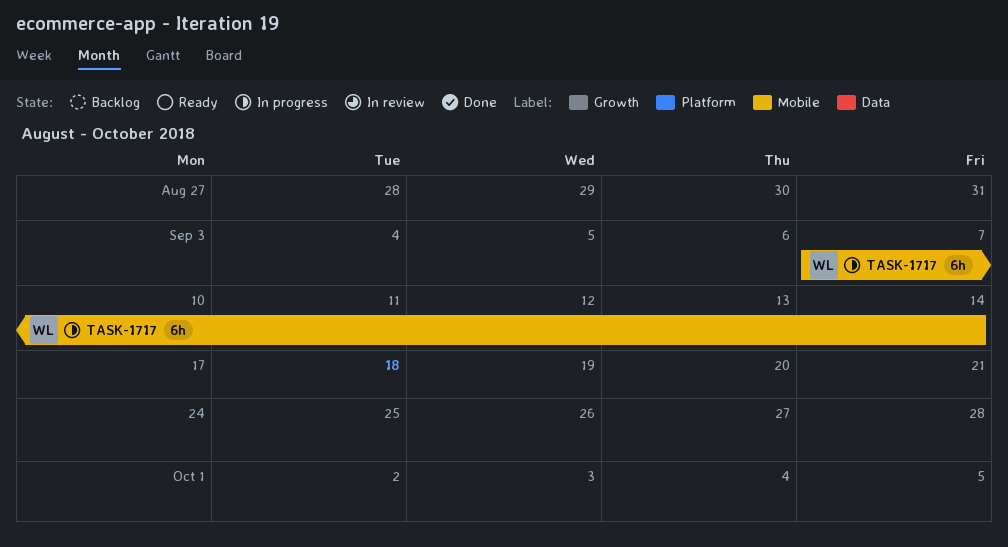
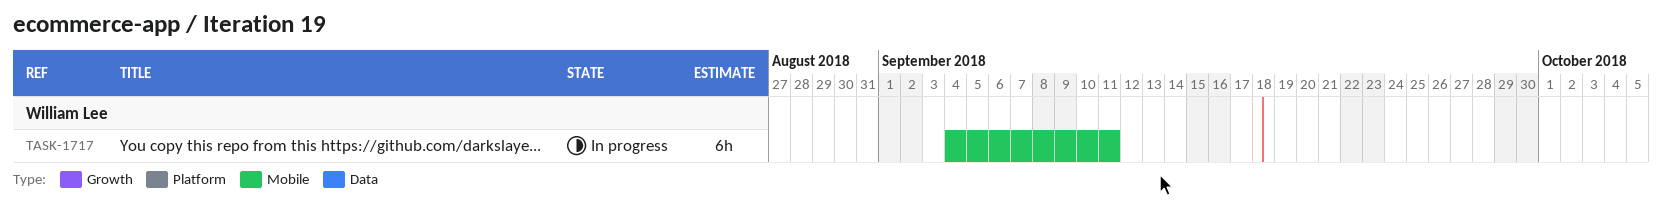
TASK-1717, start: Sep 7 -> Sep 4
TASK-1717, due: Sep 14 -> Sep 11

